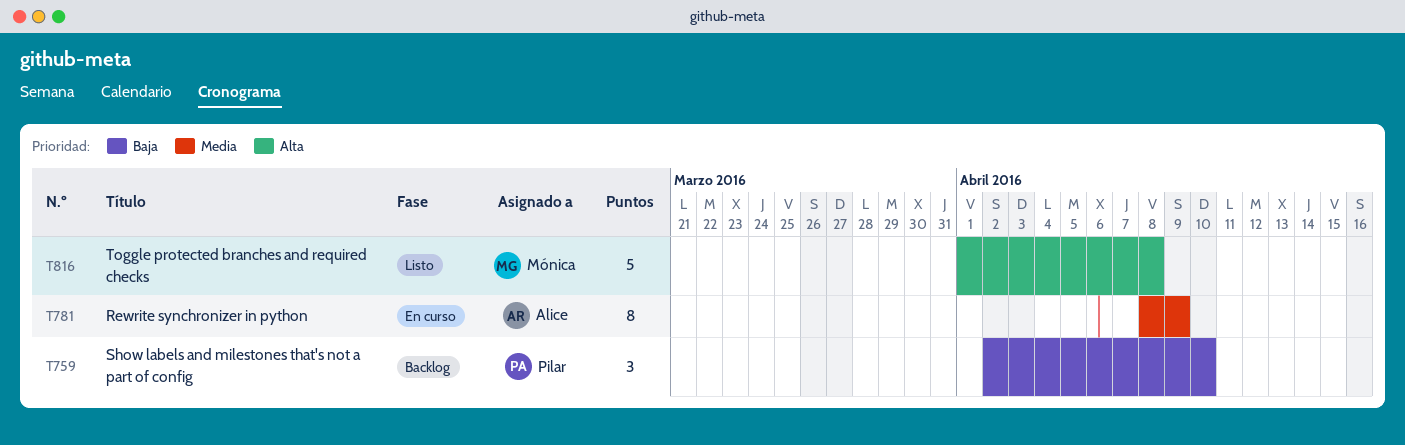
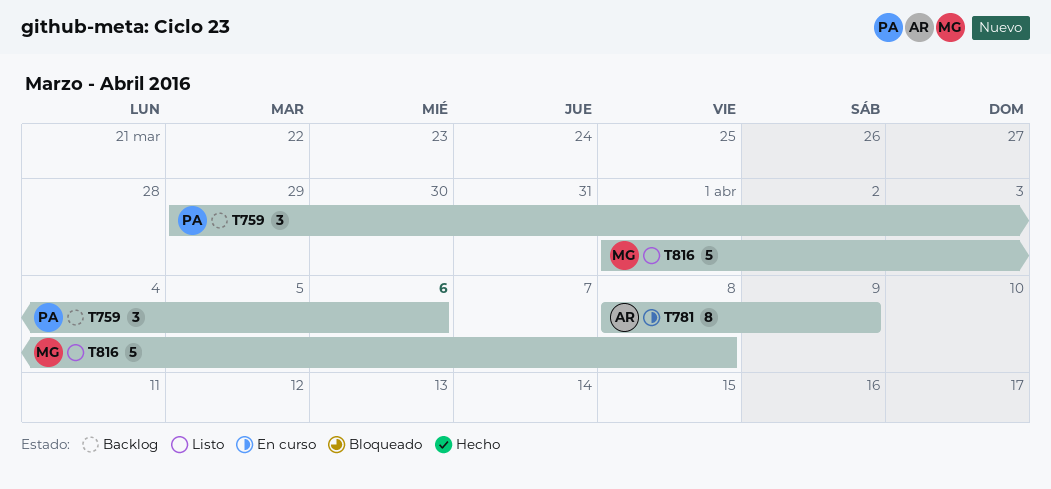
T759, start: Apr 2 -> Mar 29
T759, due: Apr 10 -> Apr 6

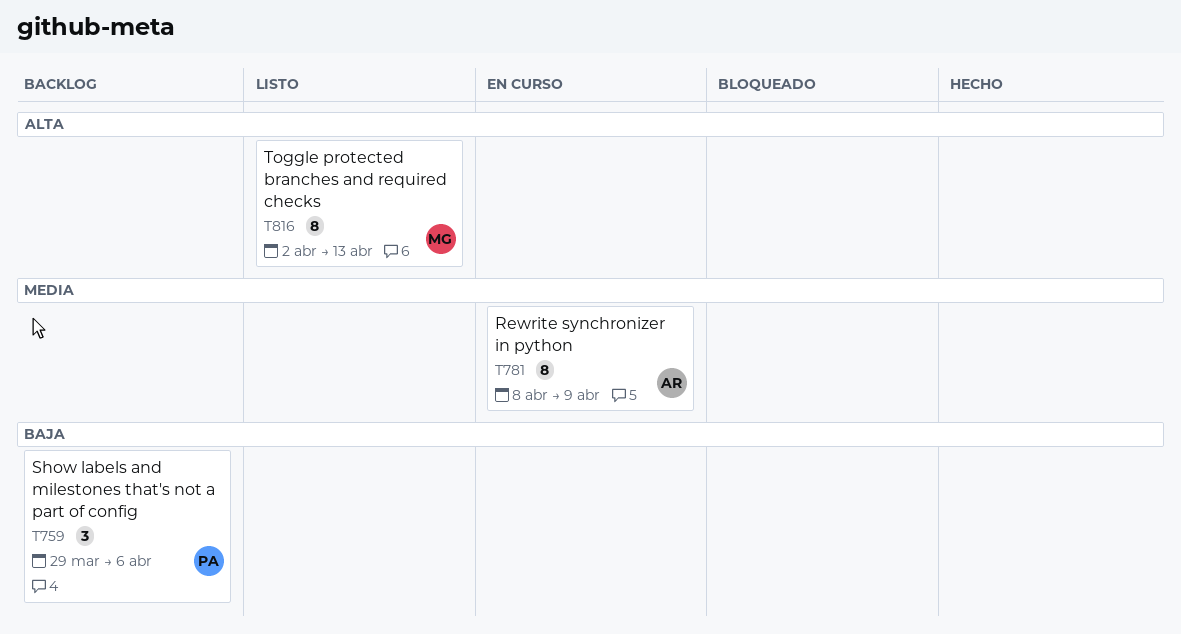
T816, estimate: 5 -> 8
T816, start: Apr 1 -> Apr 2
T816, due: Apr 8 -> Apr 13

